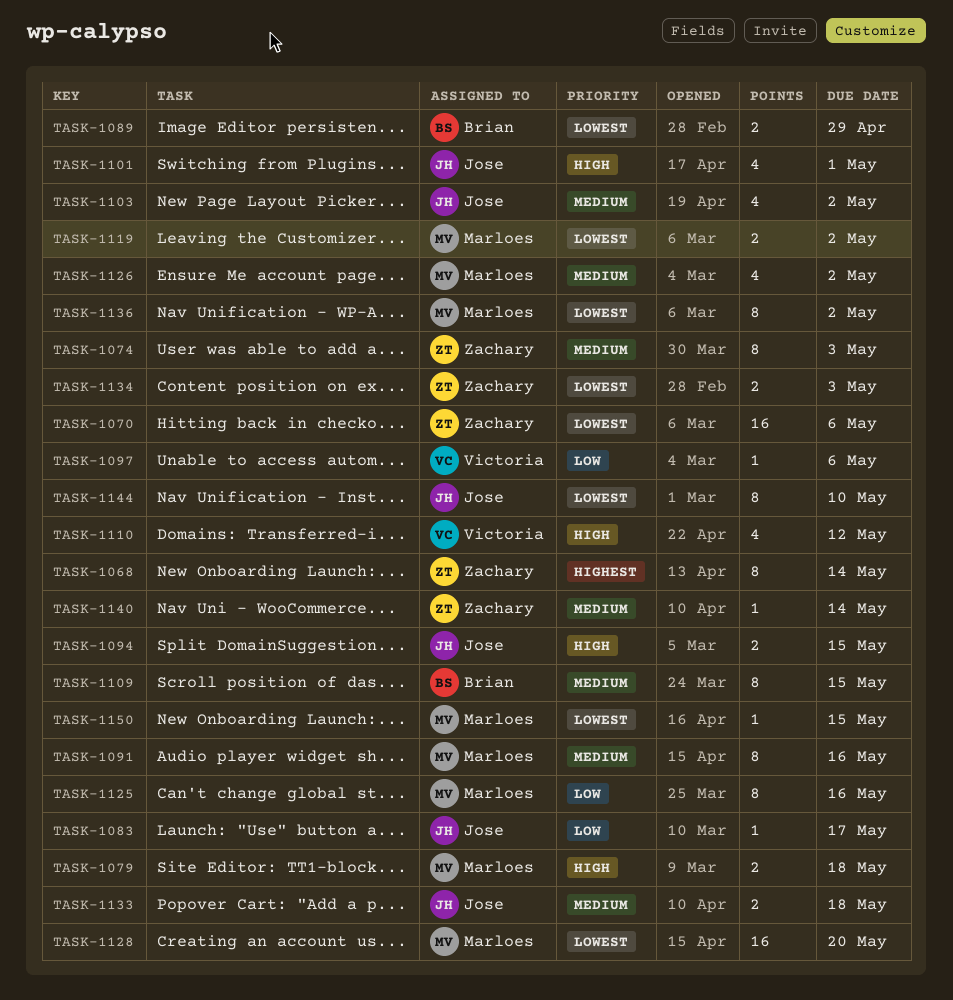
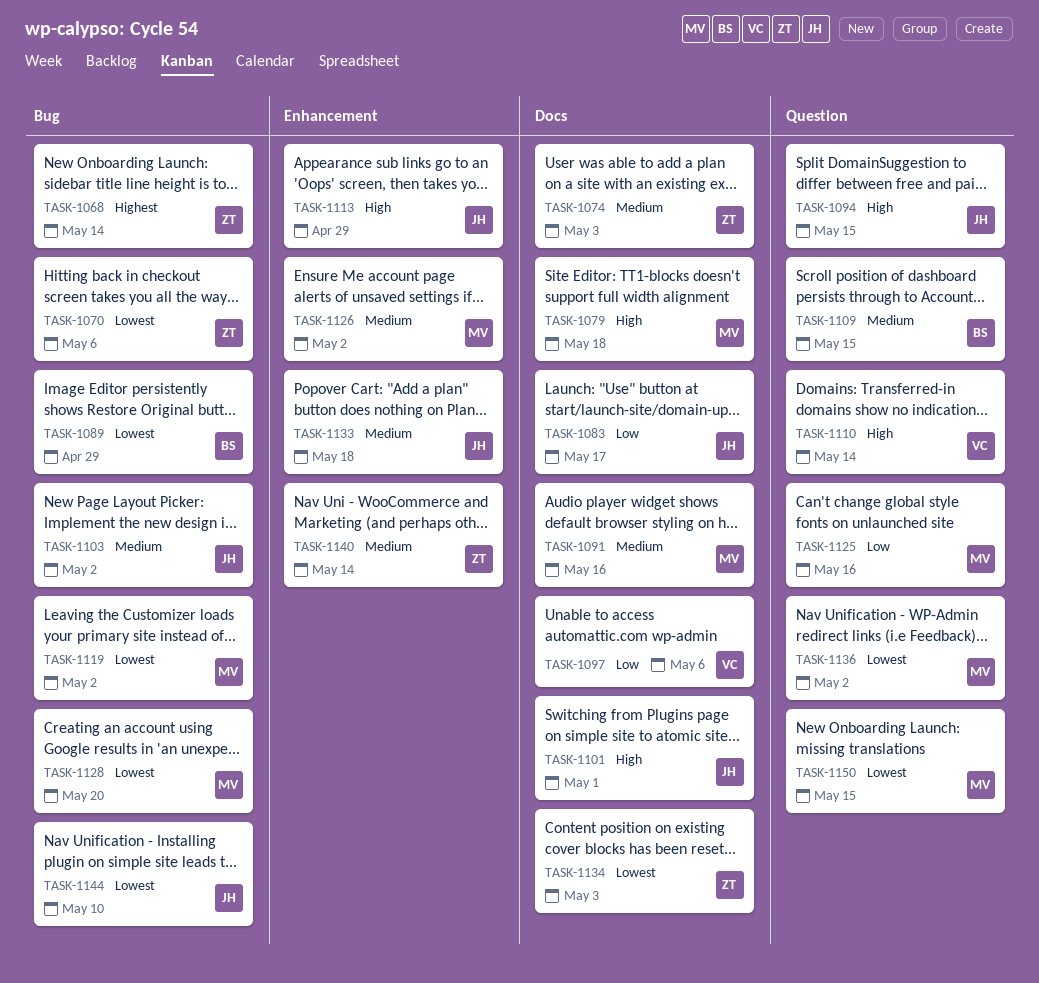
TASK-1110, due: May 12 -> May 14
TASK-1113: none -> present

